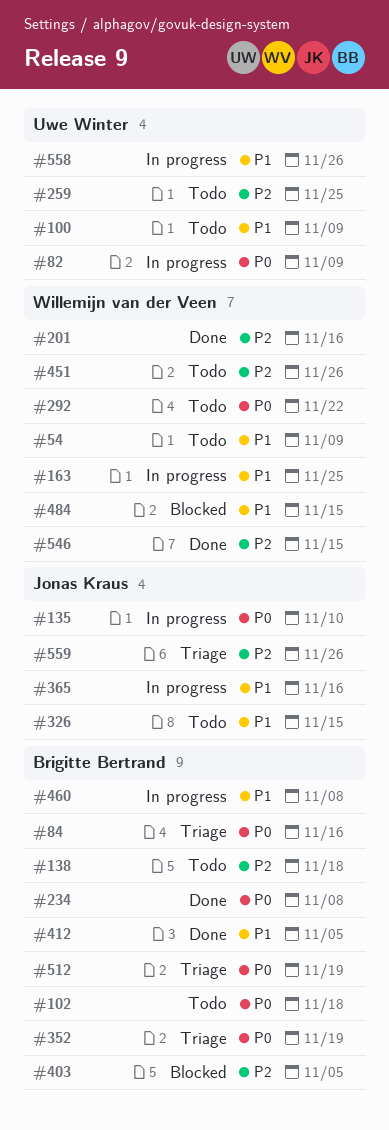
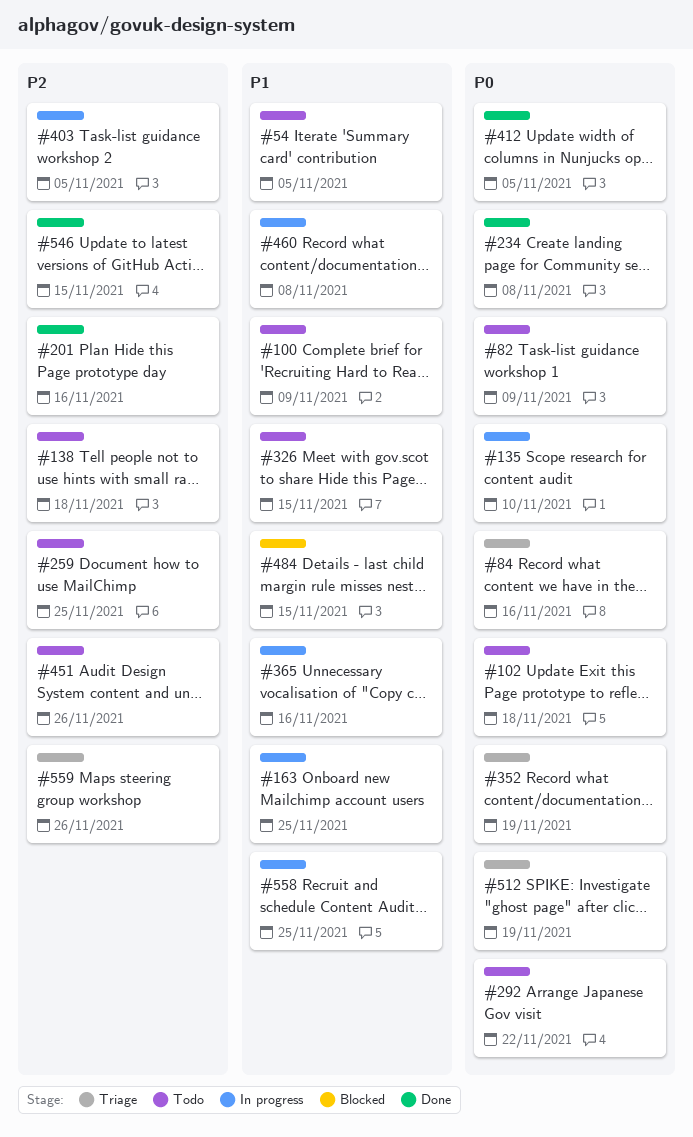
#54, due: Nov 9 -> Nov 5
#82, status: In progress -> Todo
#403, status: Blocked -> In progress
#412, priority: P1 -> P0
#558, due: Nov 26 -> Nov 25

